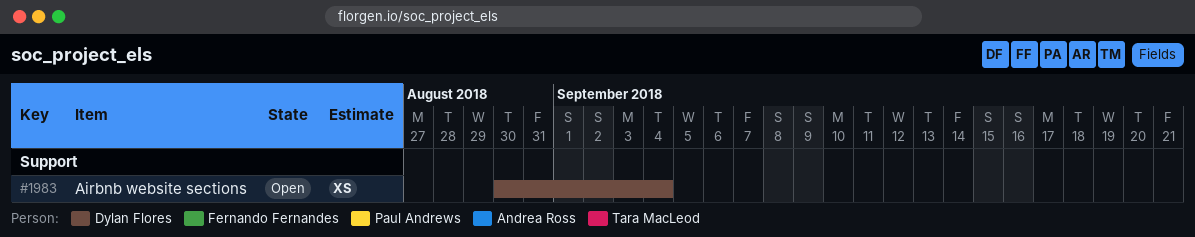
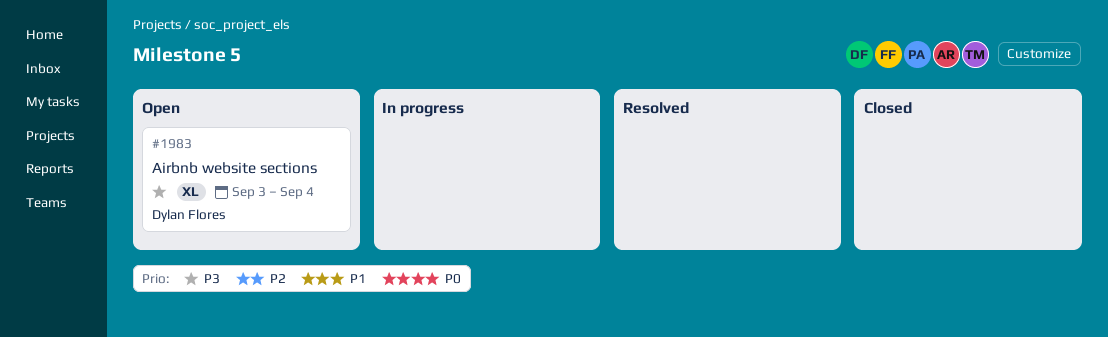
#1983, estimate: XS -> XL
#1983, start: Aug 30 -> Sep 3

